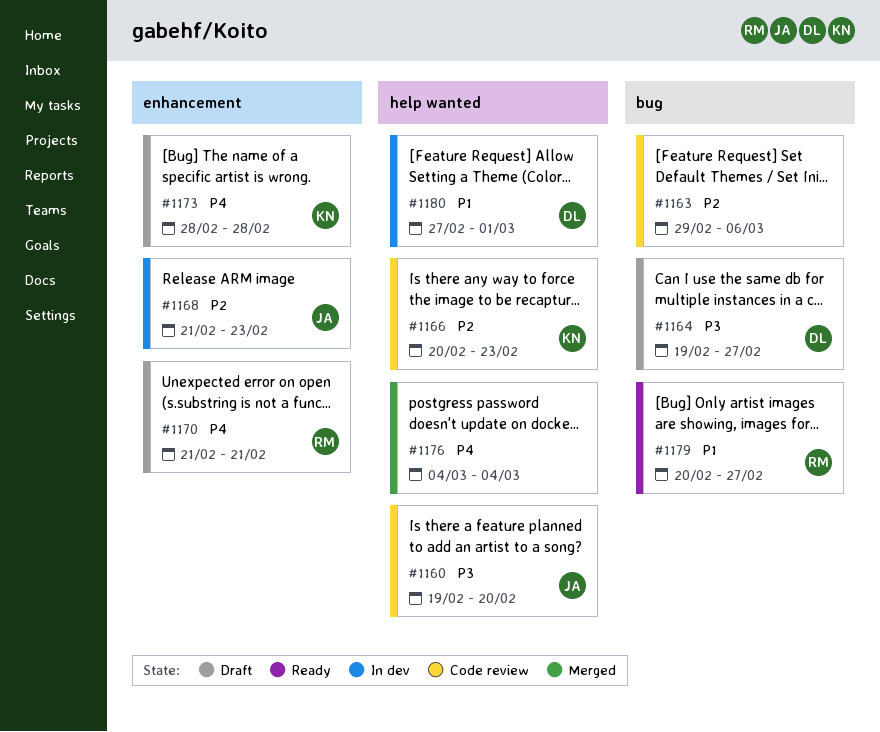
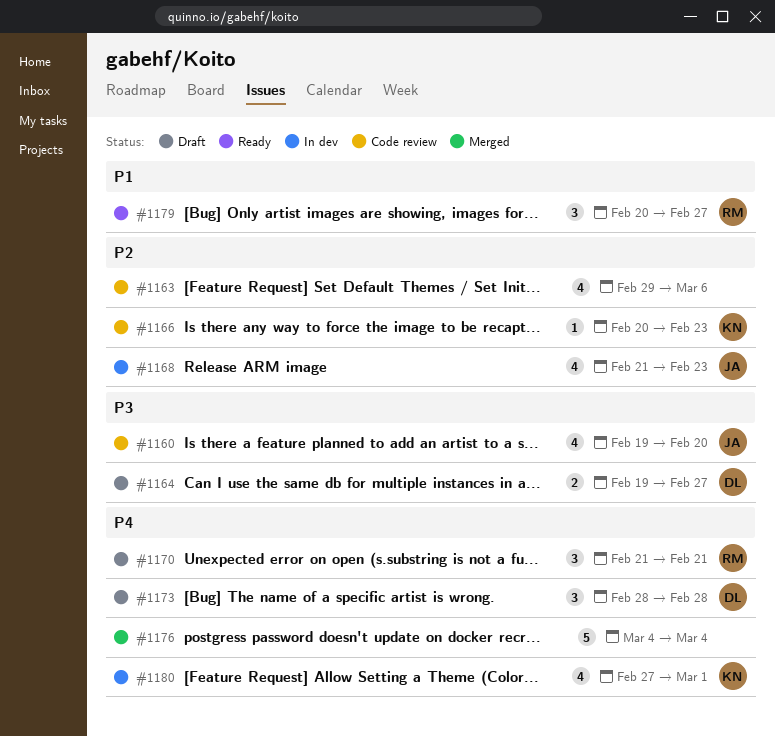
#1173, owner: KN -> DL
#1180, owner: DL -> KN
#1180, priority: P1 -> P4

